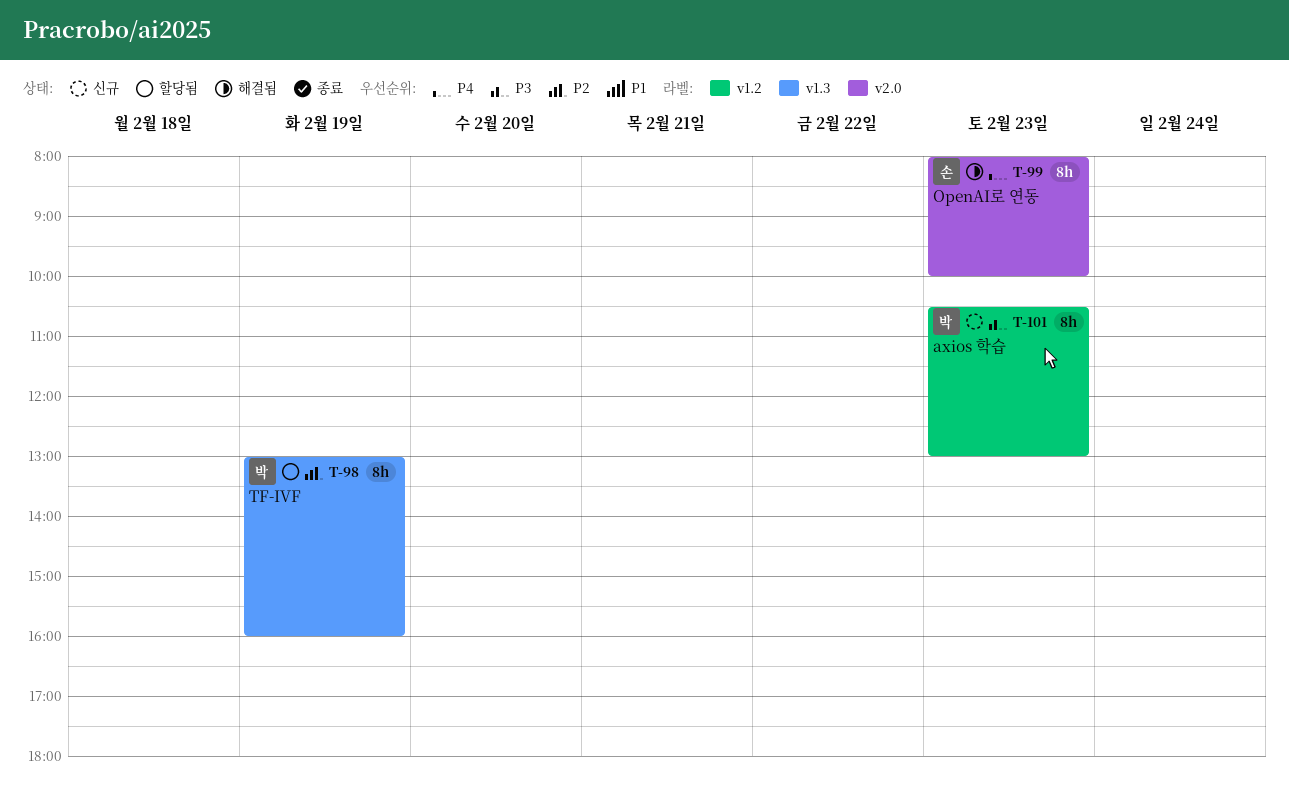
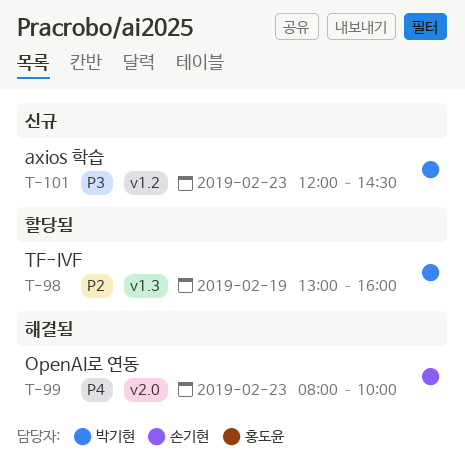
T-101, begins: 10:30 -> 12:00
T-101, ends: 13:00 -> 14:30

